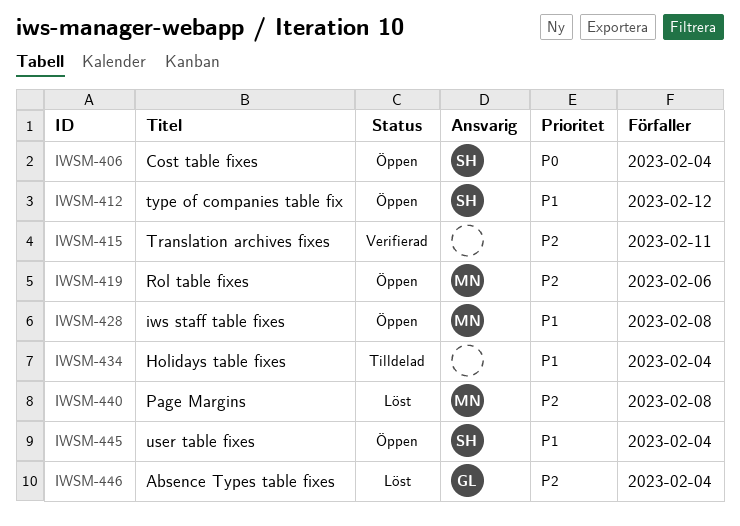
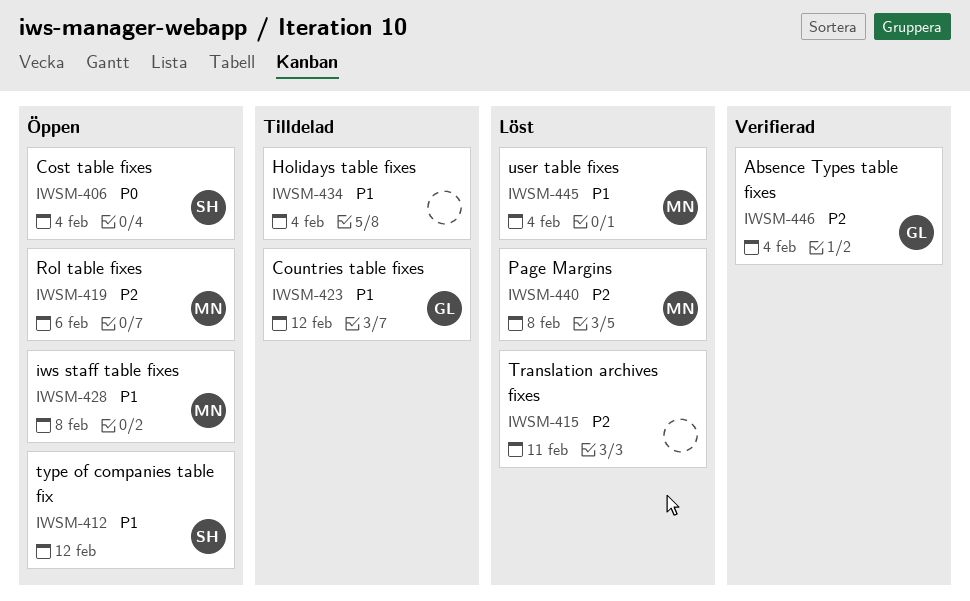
IWSM-415, status: Verifierad -> Löst
IWSM-423: none -> present
IWSM-445, status: Öppen -> Löst
IWSM-445, owner: SH -> MN
IWSM-446, status: Löst -> Verifierad

